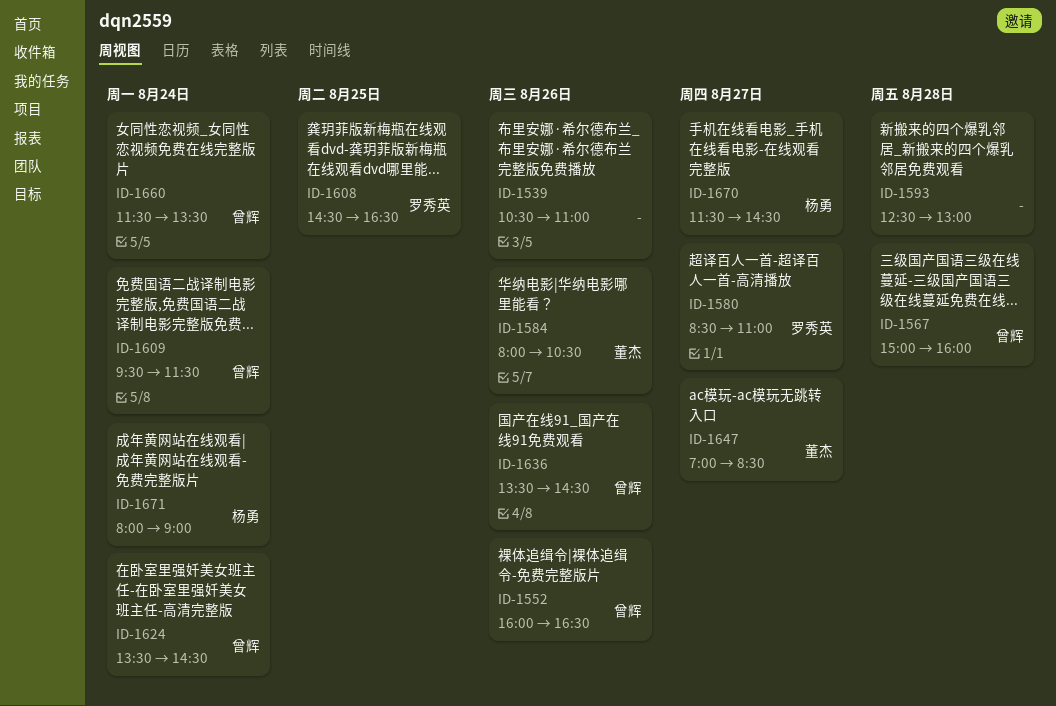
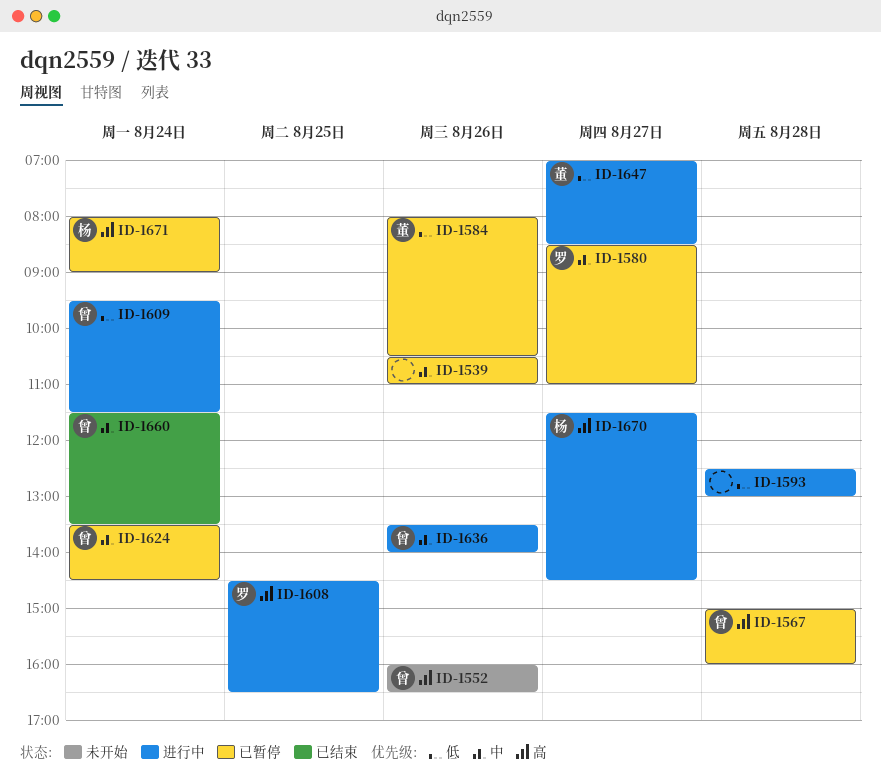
ID-1636, ends: 14:30 -> 14:00

